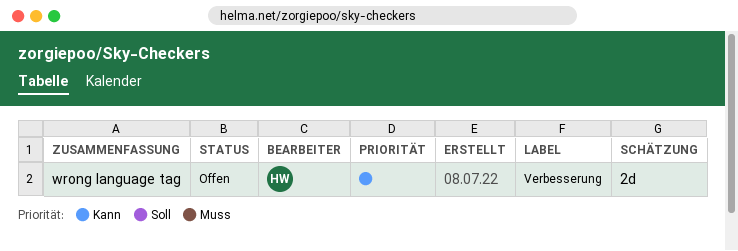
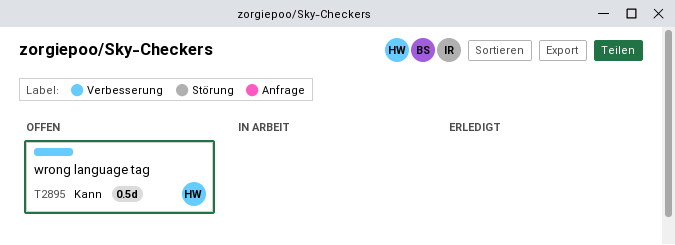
wrong language tag, estimate: 2d -> 0.5d

